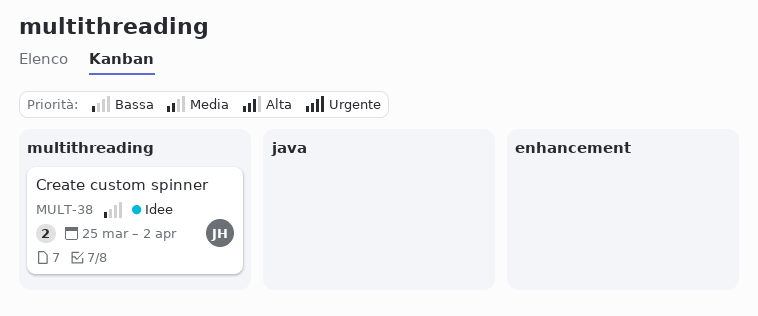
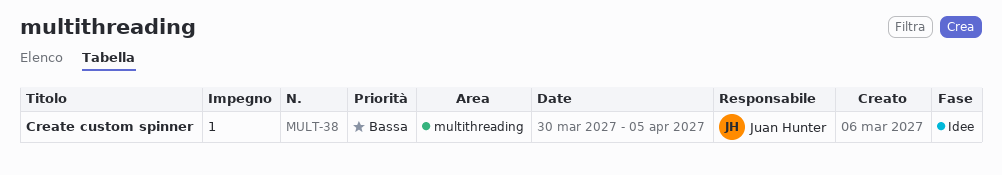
MULT-38, estimate: 2 -> 1
MULT-38, start: Mar 25 -> Mar 30
MULT-38, due: Apr 2 -> Apr 5

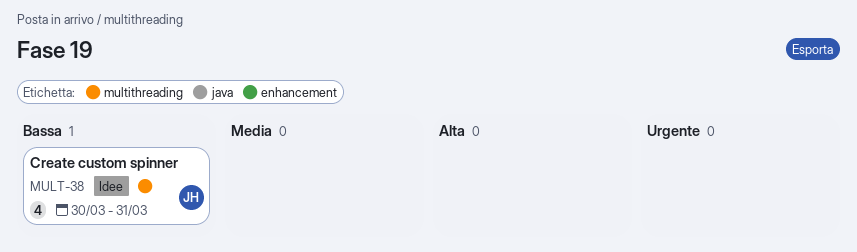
MULT-38, estimate: 1 -> 4
MULT-38, due: Apr 5 -> Mar 31

